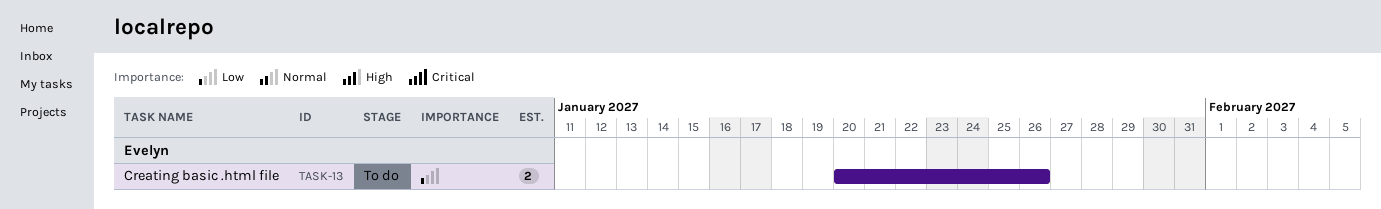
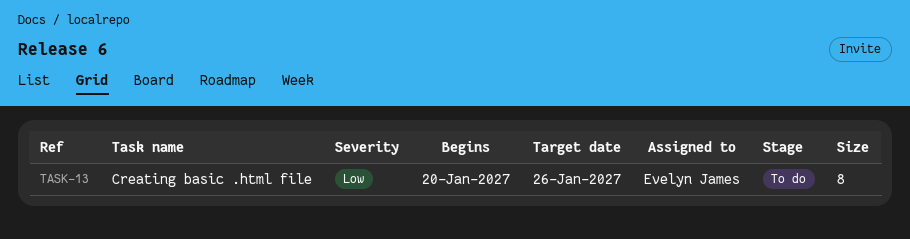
TASK-13, estimate: 2 -> 8

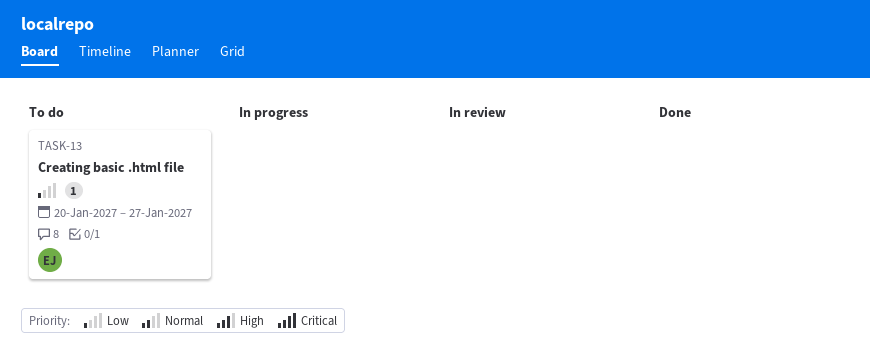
TASK-13, estimate: 8 -> 1
TASK-13, due: Jan 26 -> Jan 27

